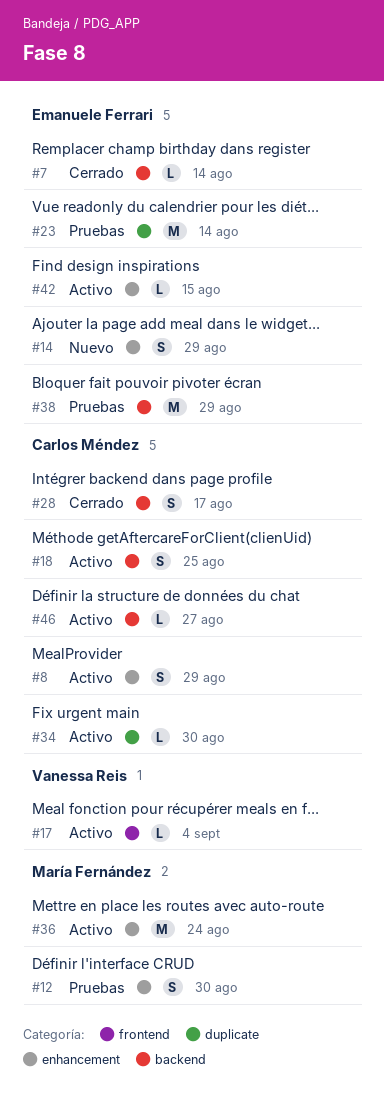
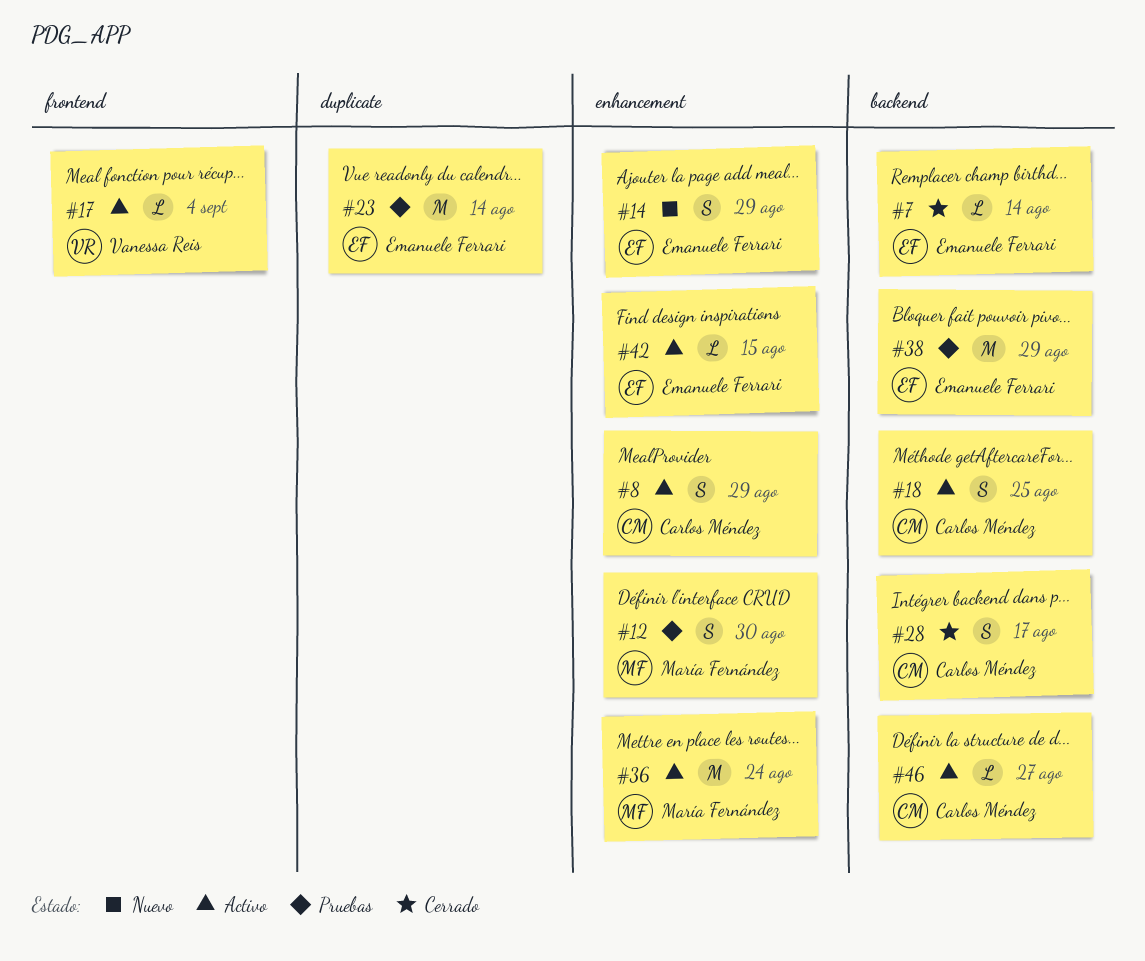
#34: present -> none

